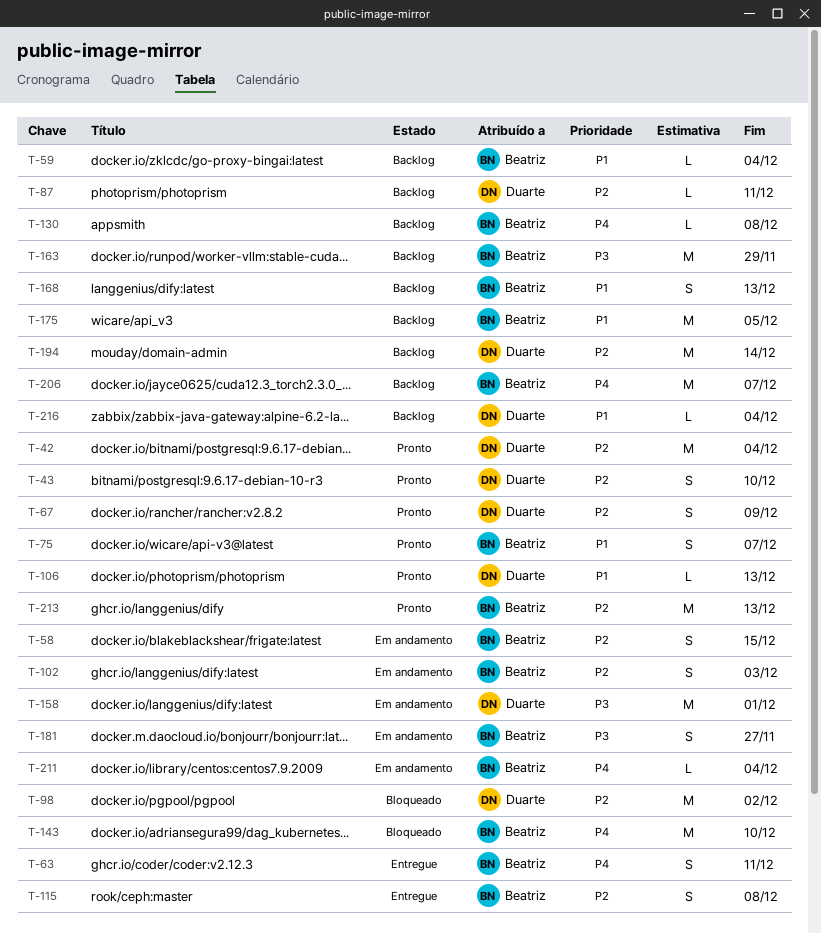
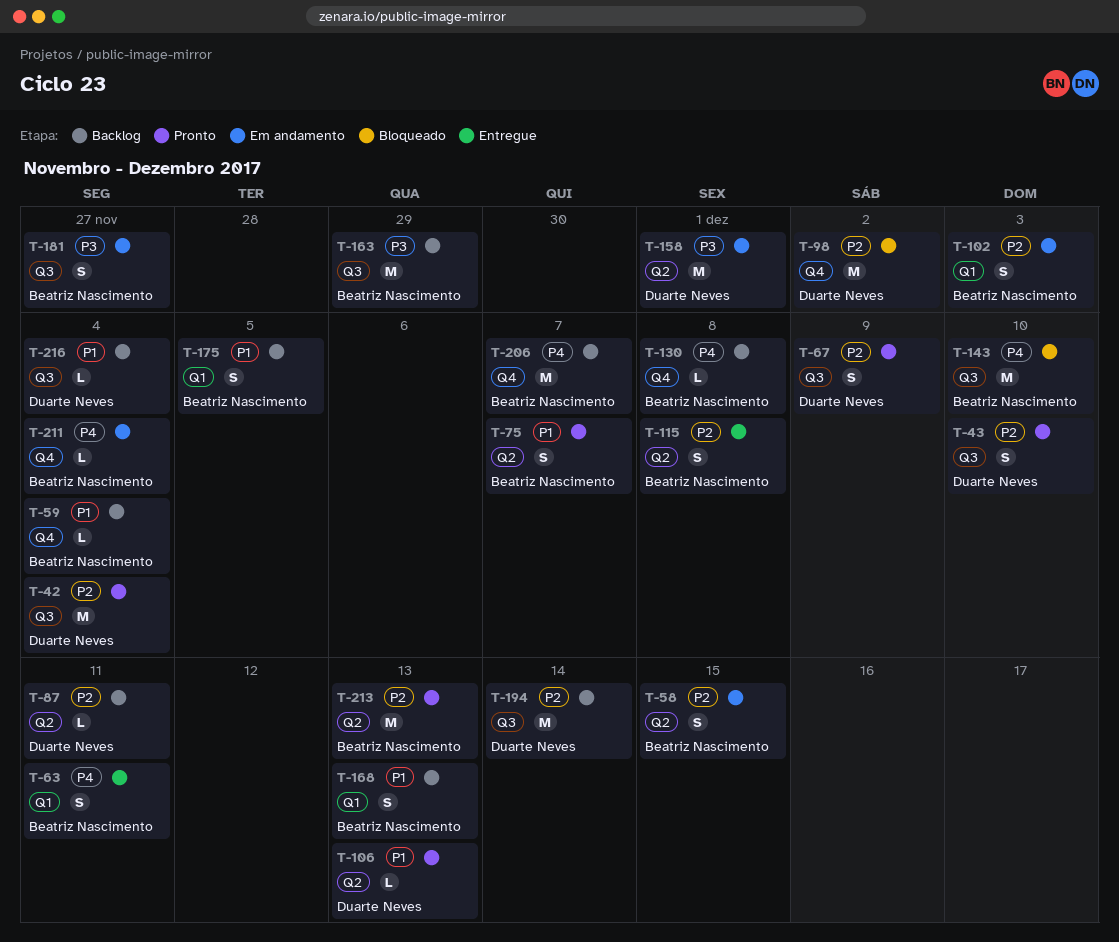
T-175, estimate: M -> S

